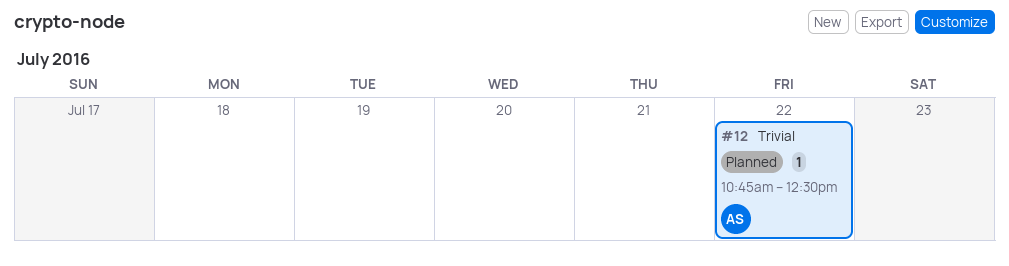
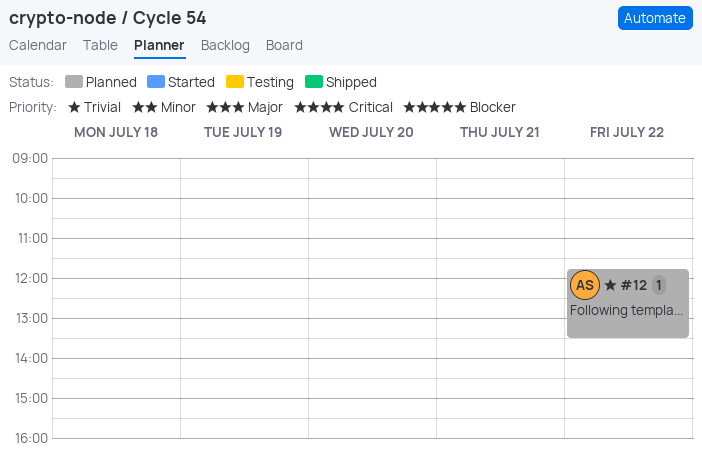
#12, begins: 10:45 -> 11:45
#12, ends: 12:30 -> 13:30

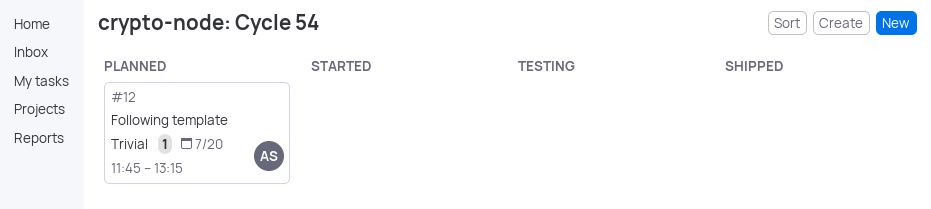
#12, day: Jul 22 -> Jul 20
#12, ends: 13:30 -> 13:15

